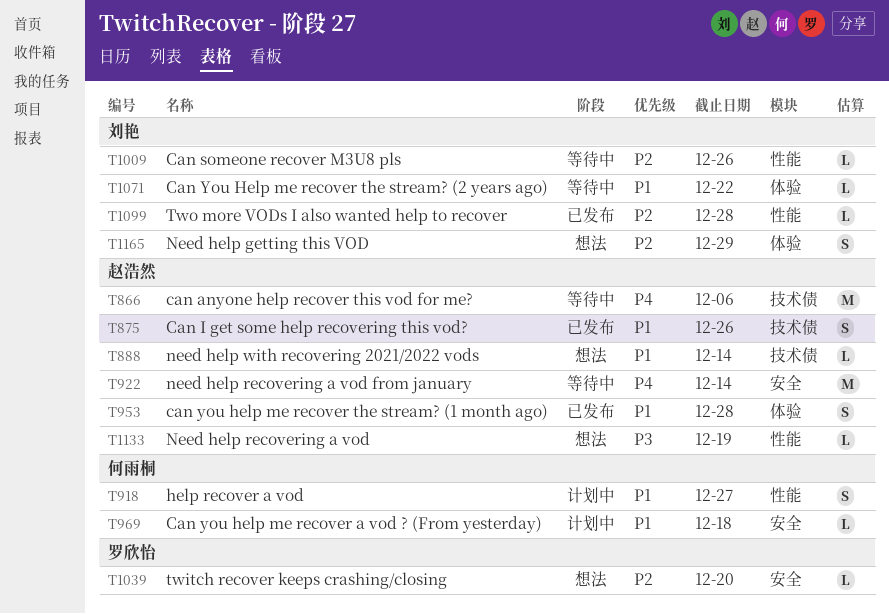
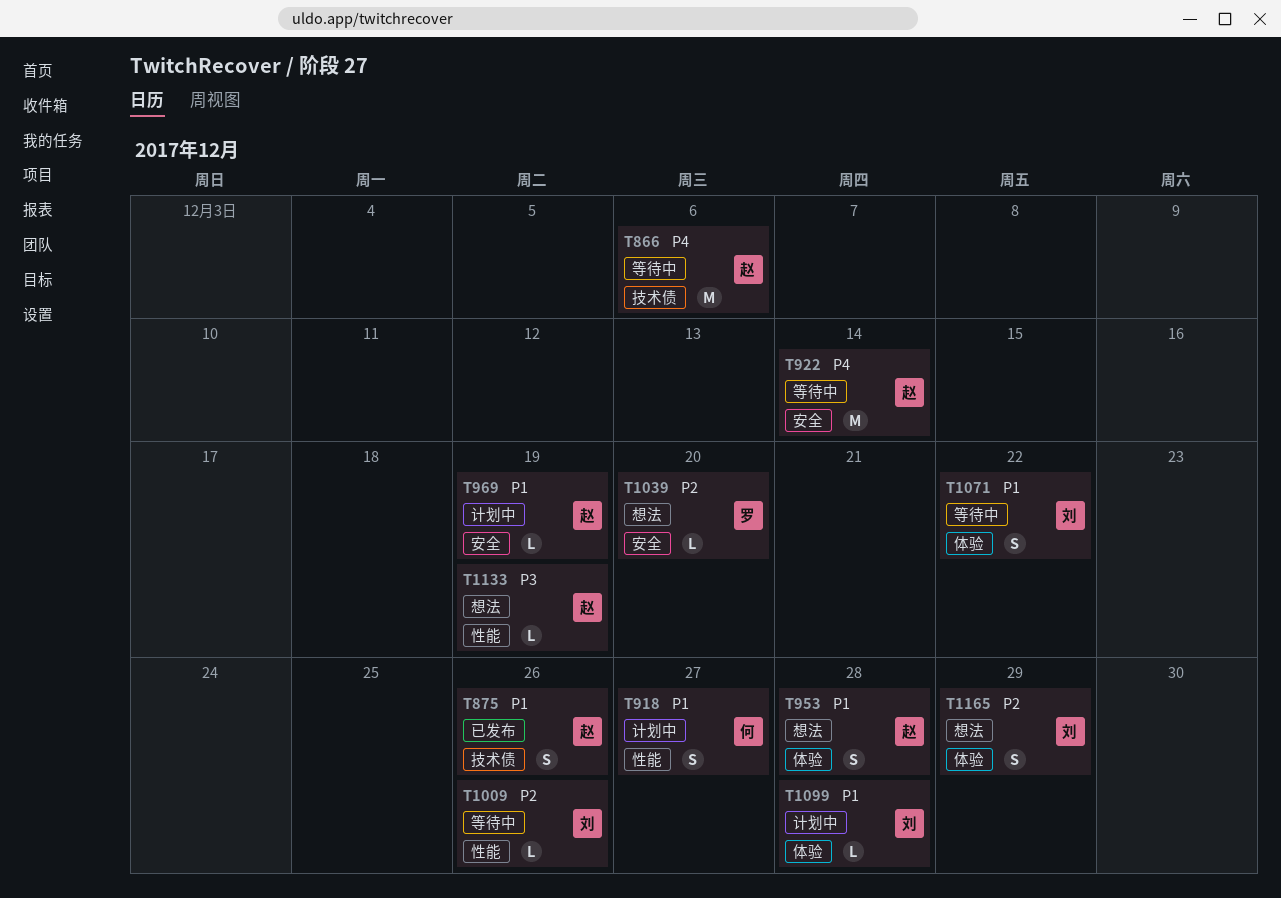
T888: present -> none
T953, status: 已发布 -> 想法
T969, owner: 何雨桐 -> 赵浩然
T969, due: Dec 18 -> Dec 19
T1071, estimate: L -> S
T1099, status: 已发布 -> 计划中
T1099, priority: P2 -> P1
T1099, label: 性能 -> 体验

